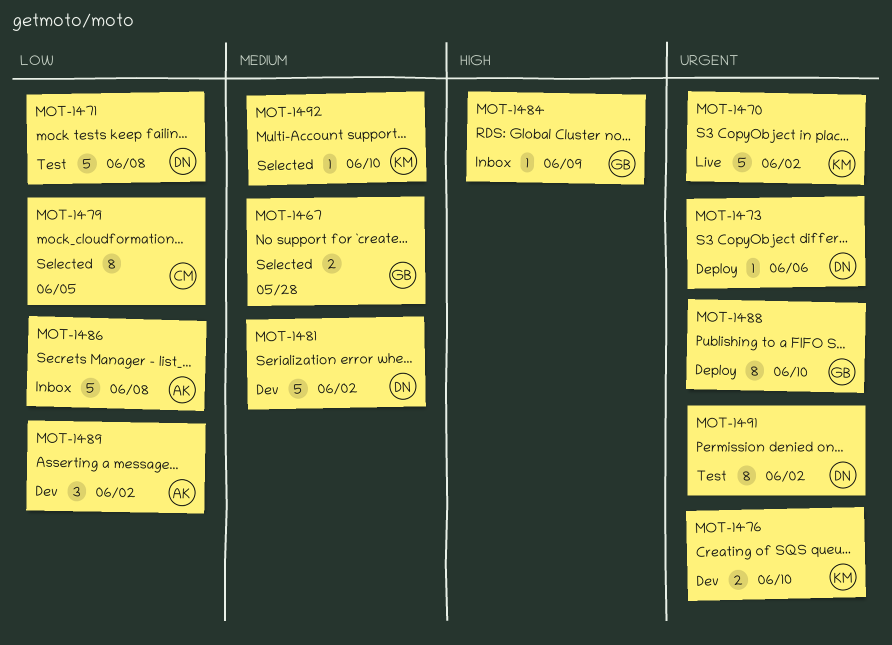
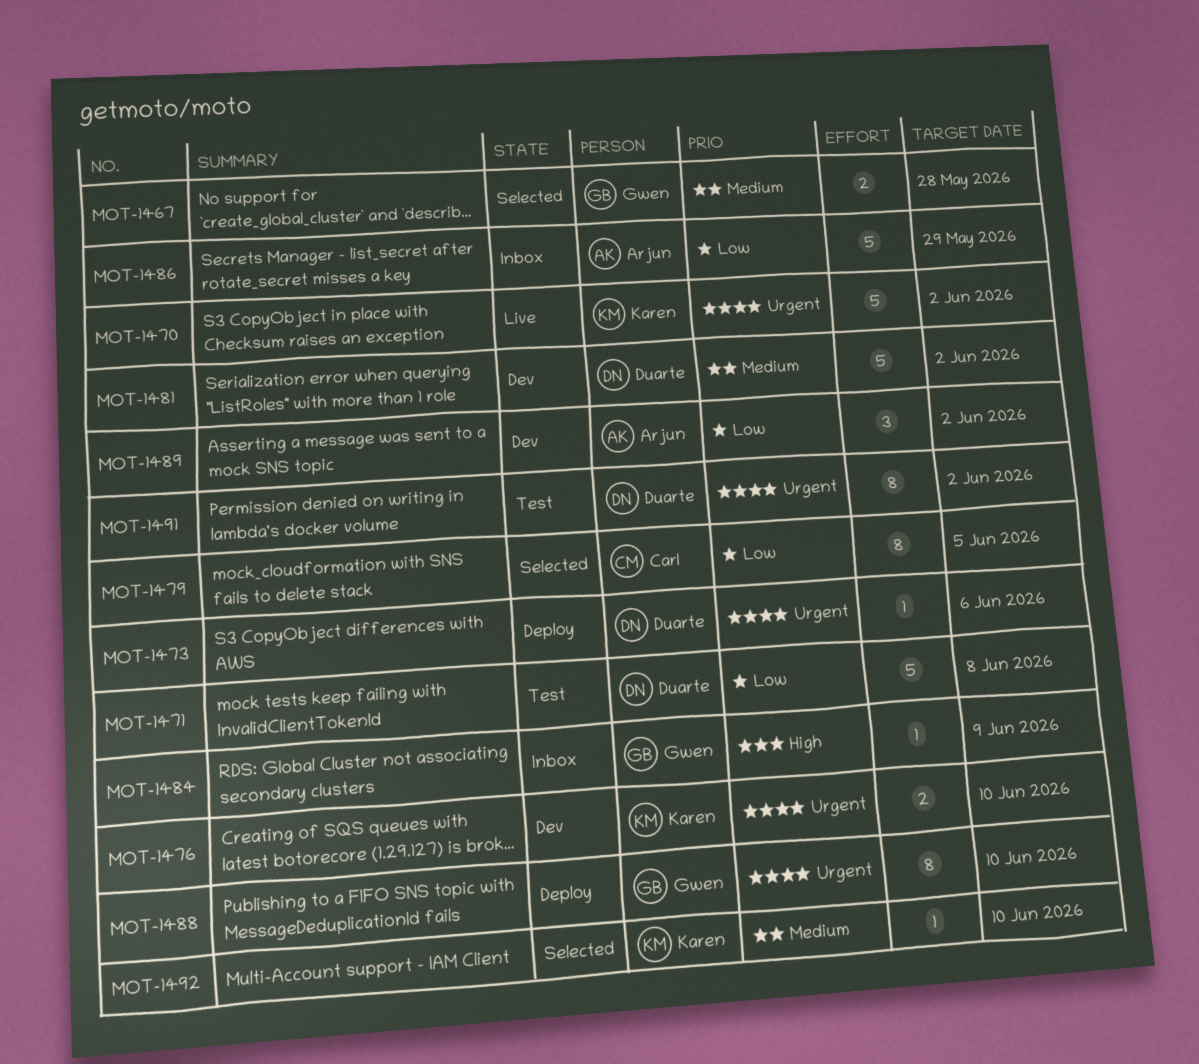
MOT-1486, due: Jun 8 -> May 29

